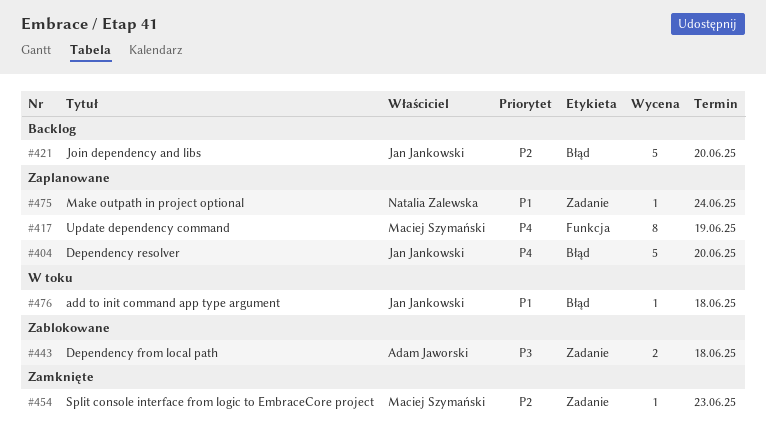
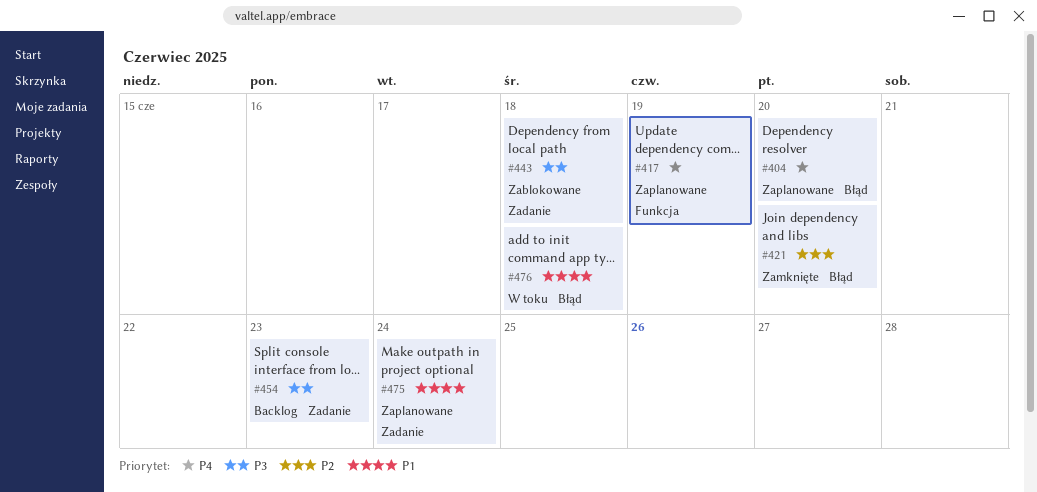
#421, status: Backlog -> Zamknięte
#454, status: Zamknięte -> Backlog
#454, priority: P2 -> P3

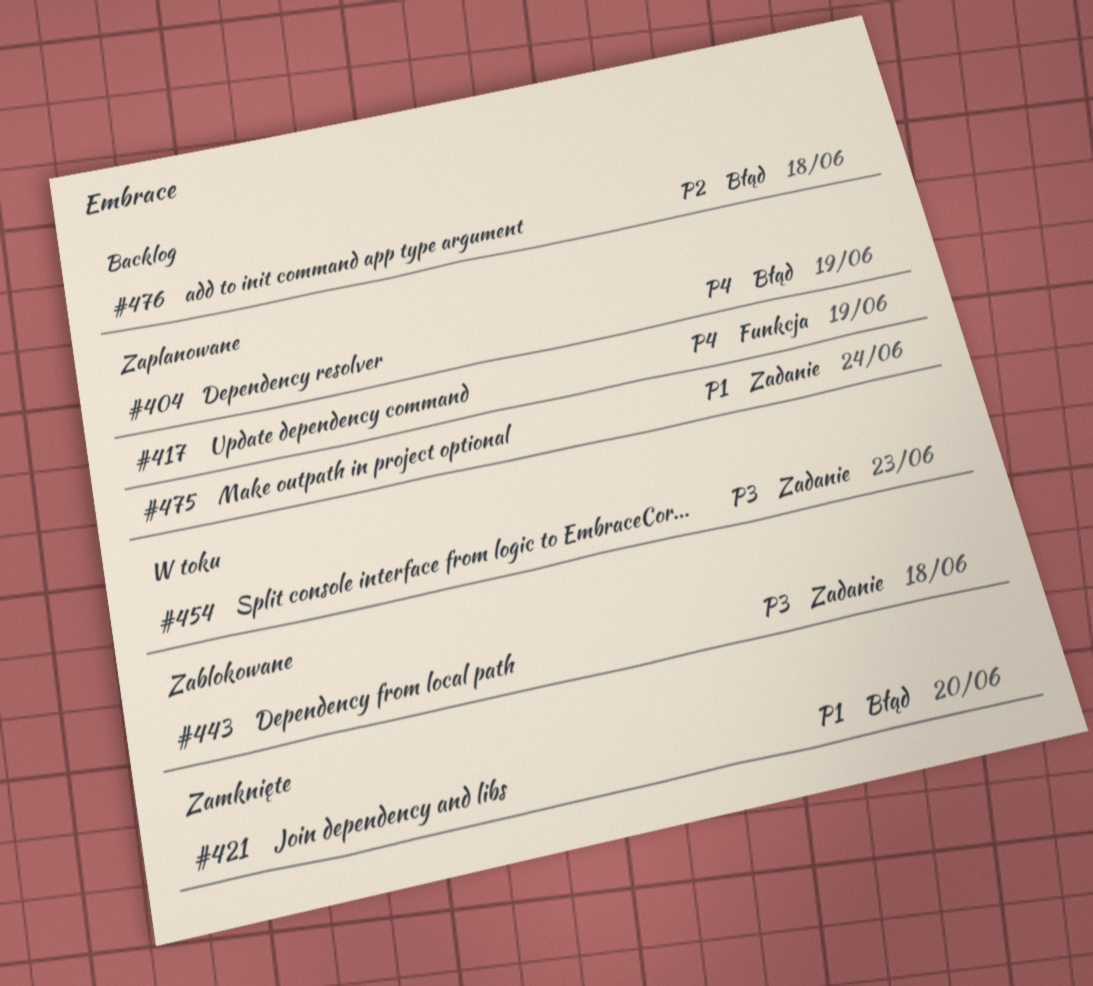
#404, due: Jun 20 -> Jun 19
#421, priority: P2 -> P1
#454, status: Backlog -> W toku
#476, status: W toku -> Backlog
#476, priority: P1 -> P2

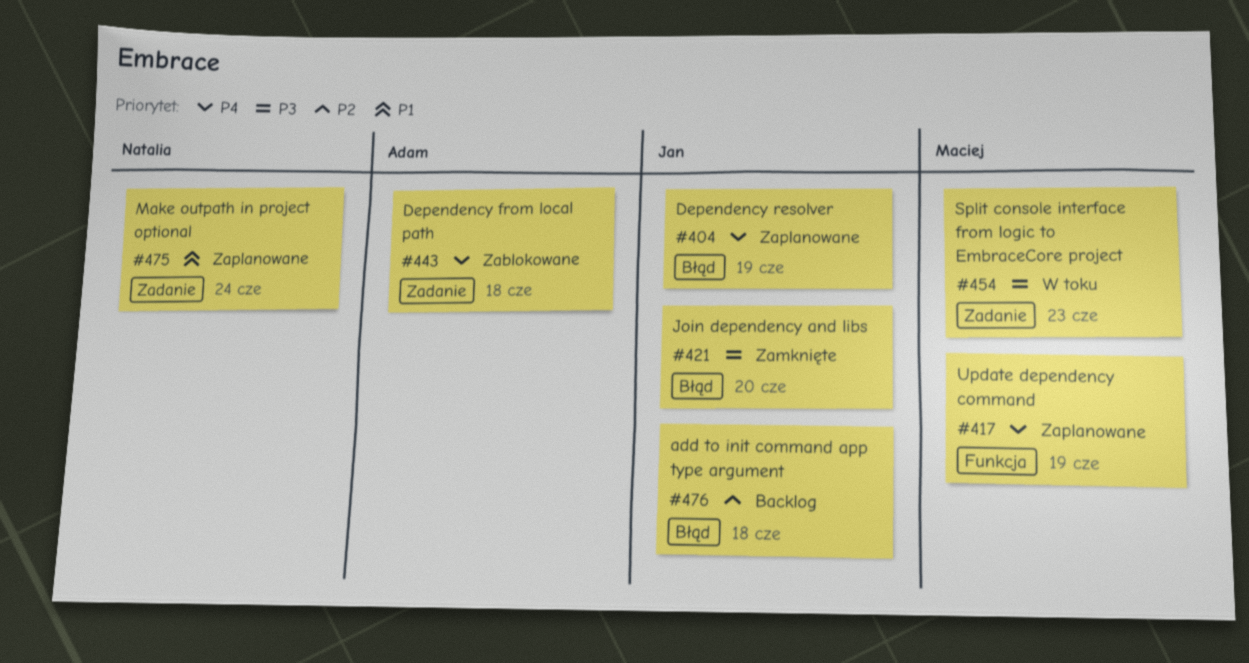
#421, priority: P1 -> P3
#443, priority: P3 -> P4

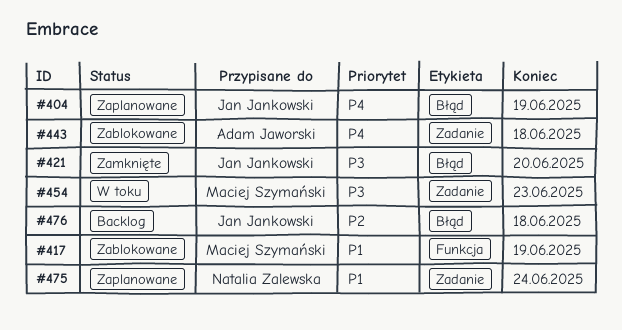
#417, status: Zaplanowane -> Zablokowane
#417, priority: P4 -> P1

